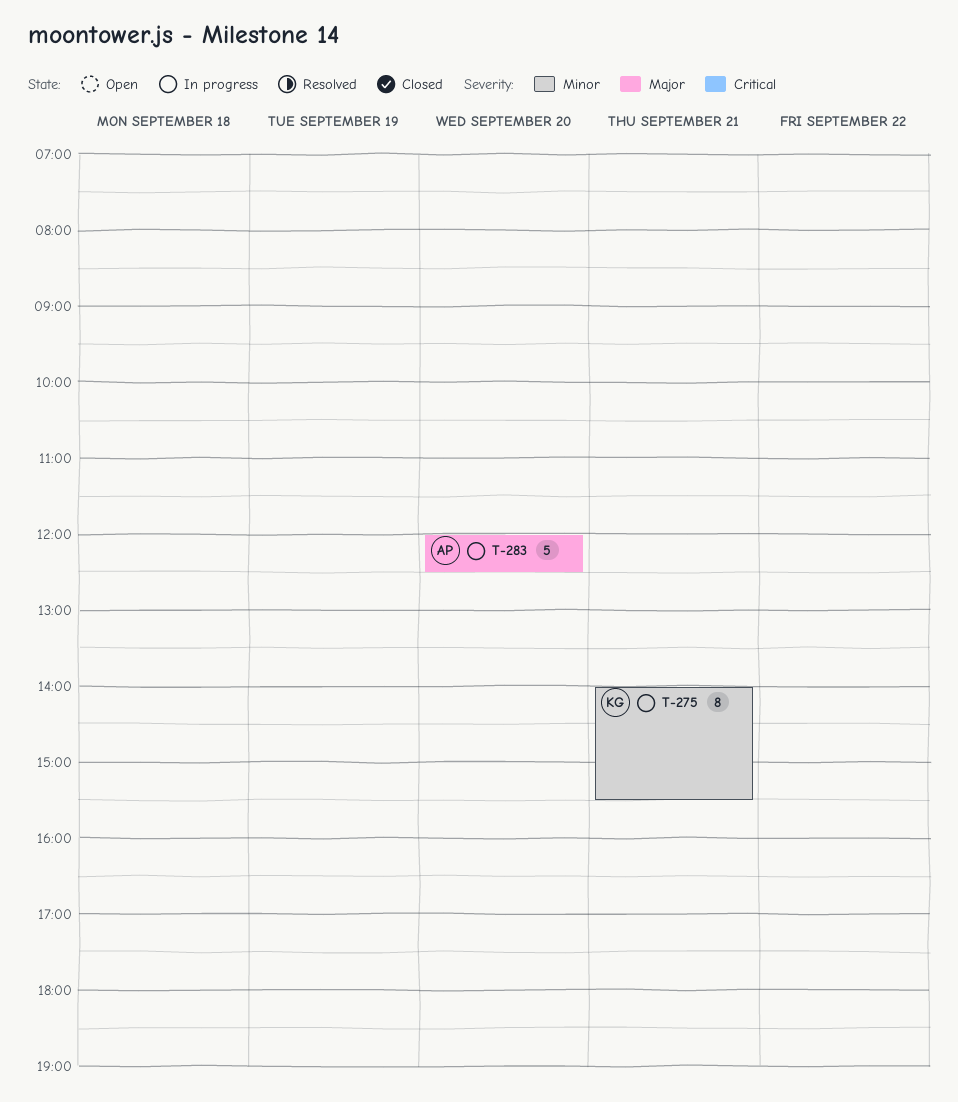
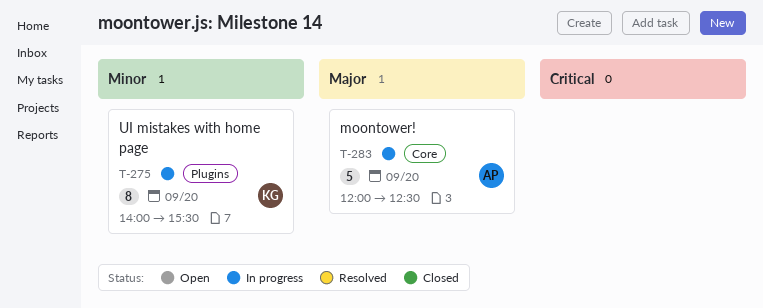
T-275, day: Sep 21 -> Sep 20

